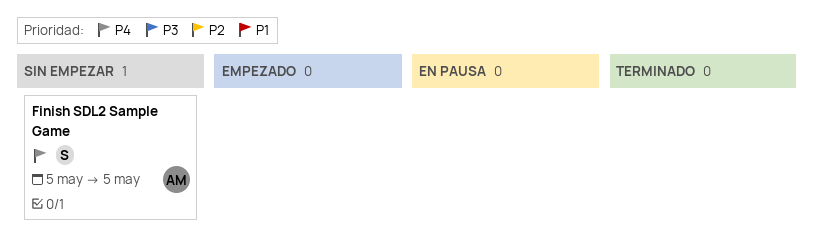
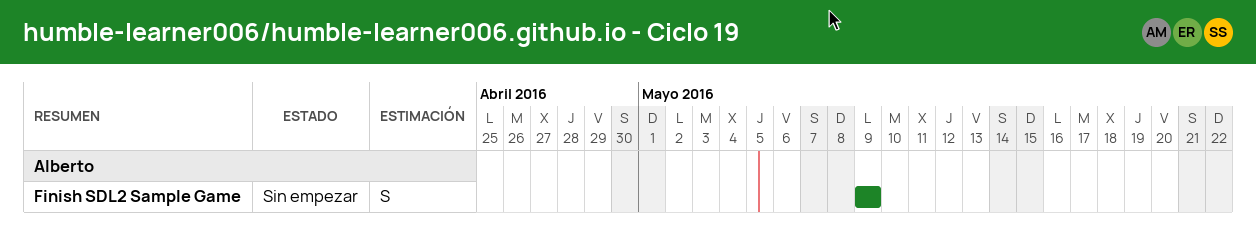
Finish SDL2 Sample Game, start: May 5 -> May 9
Finish SDL2 Sample Game, due: May 5 -> May 9

